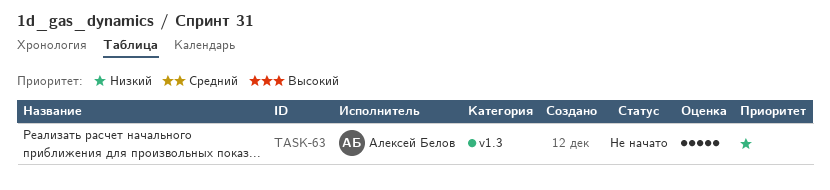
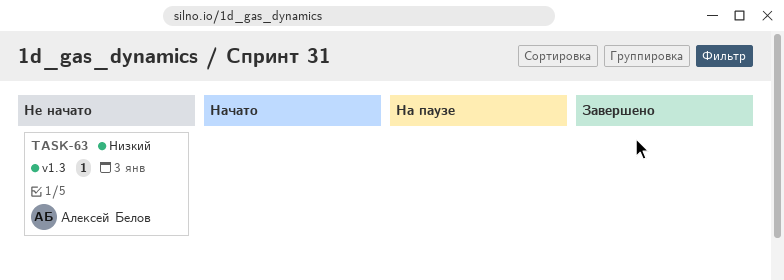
TASK-63, estimate: 5 -> 1

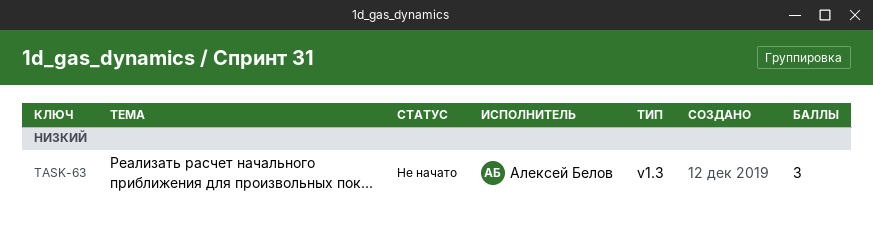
TASK-63, estimate: 1 -> 3

